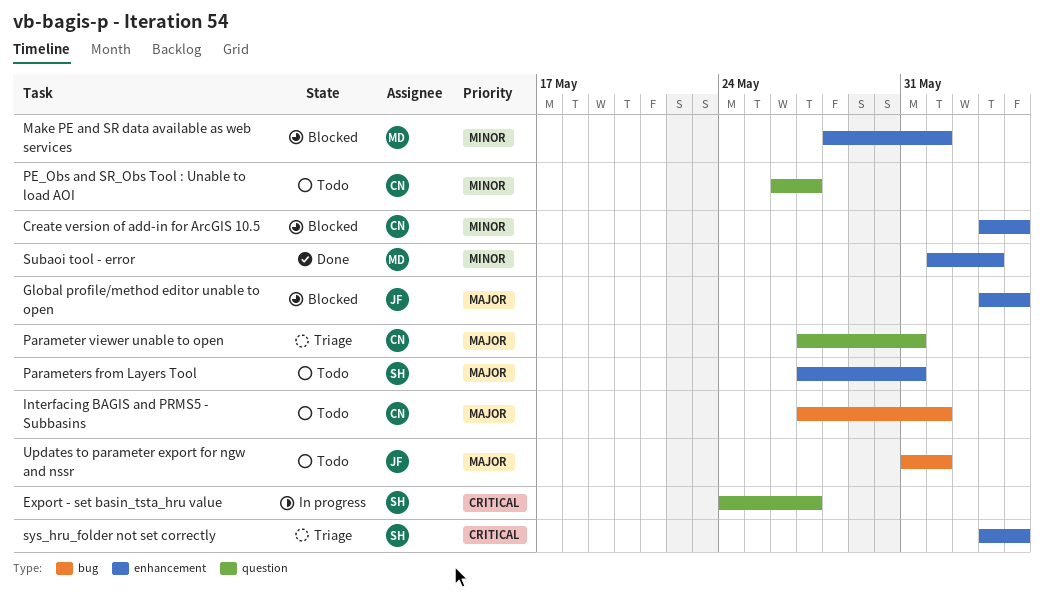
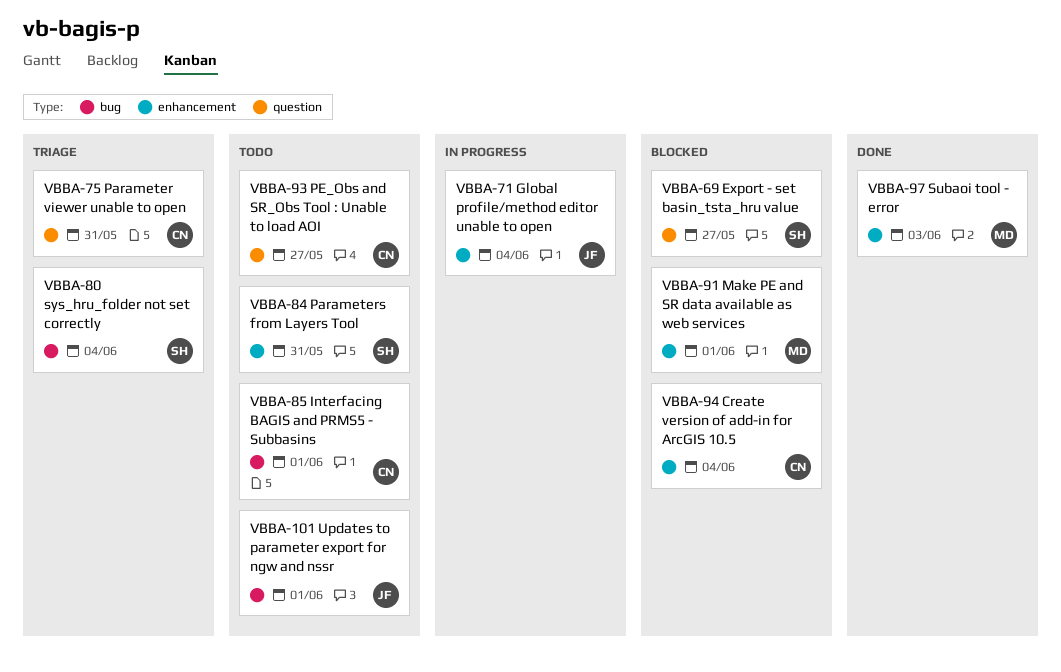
Export - set basin_tsta_hru value, status: In progress -> Blocked
Global profile/method editor unable to open, status: Blocked -> In progress
sys_hru_folder not set correctly, label: enhancement -> bug

